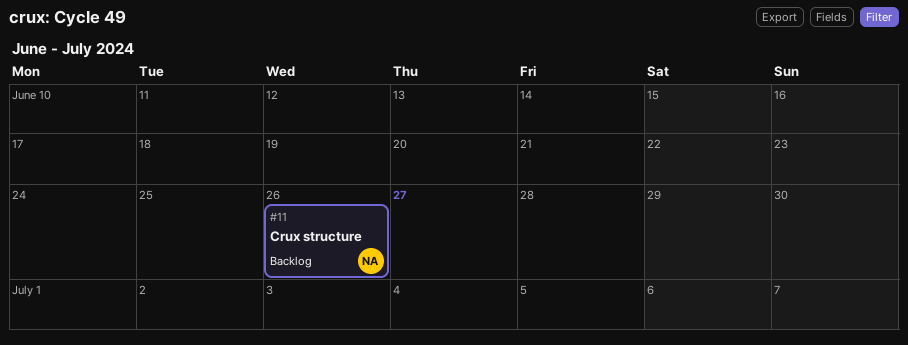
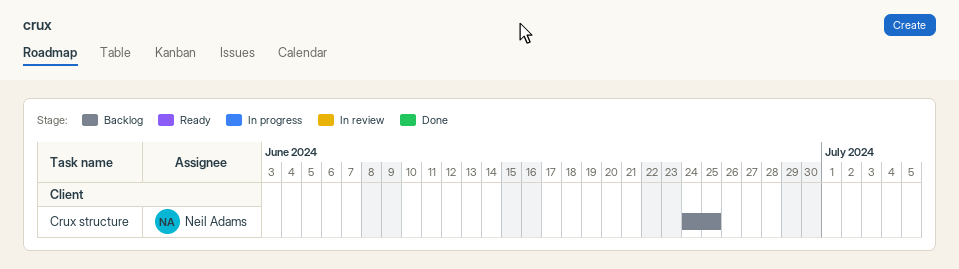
Crux structure, due: Jun 26 -> Jun 25

